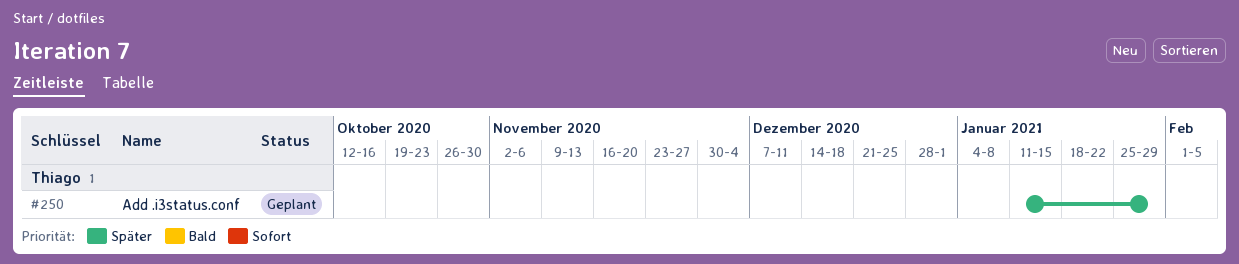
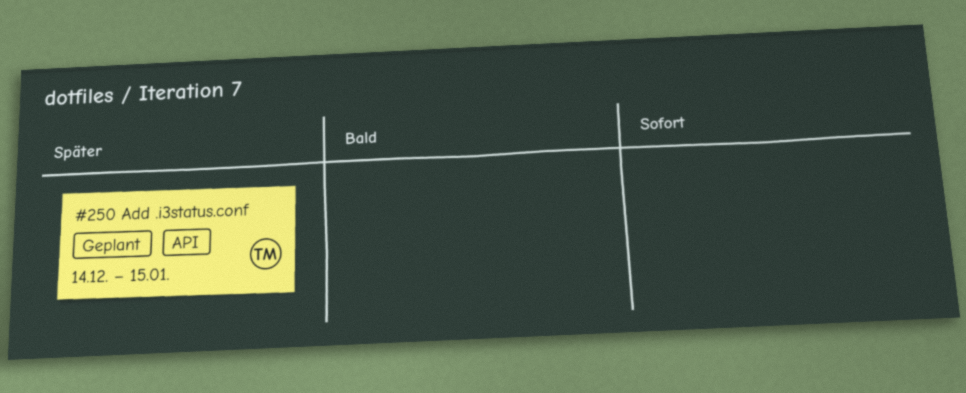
#250, start: Jan 11 -> Dec 14
#250, due: Jan 29 -> Jan 15

